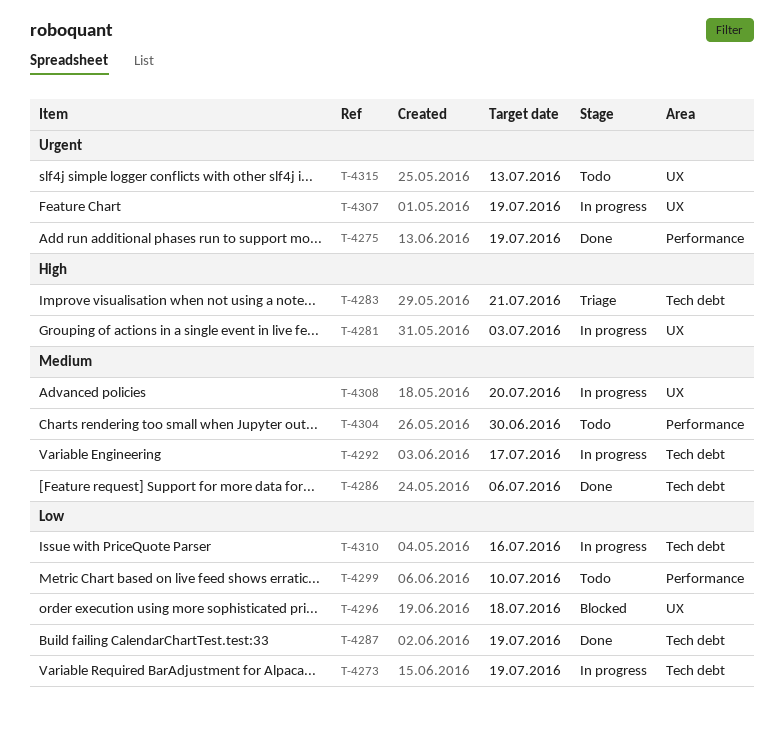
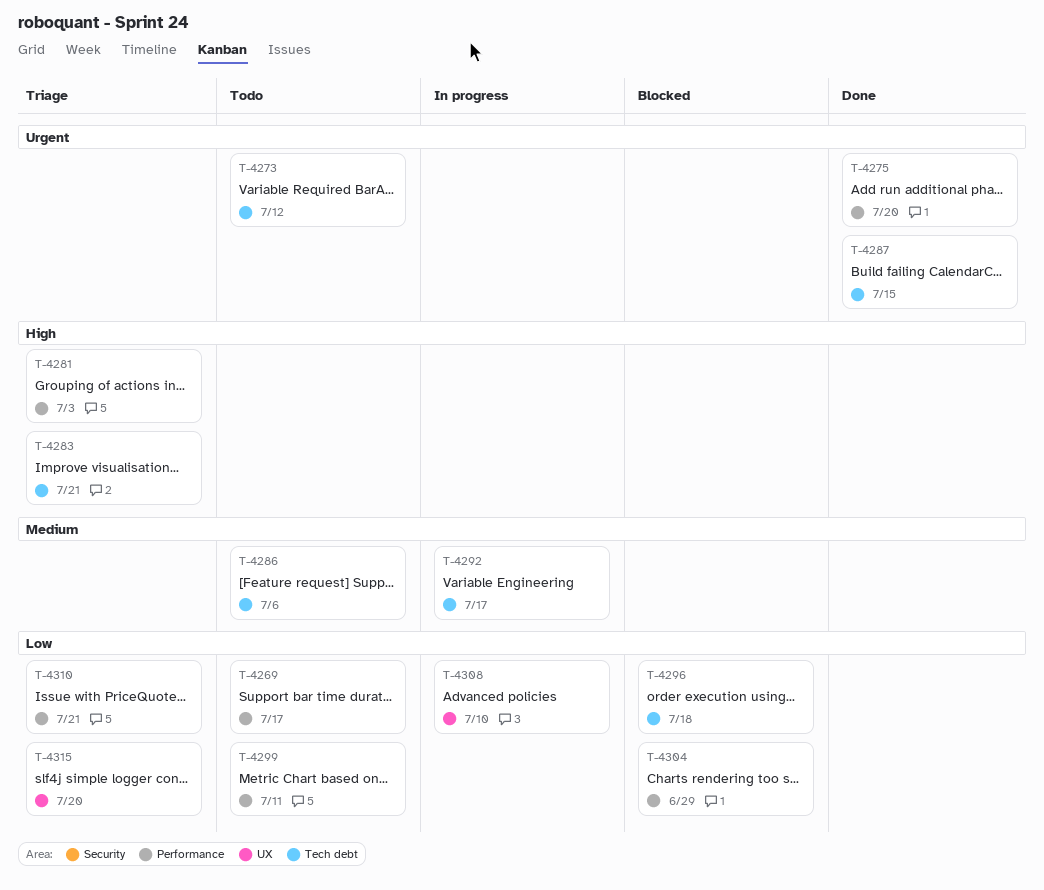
T-4269: none -> present
T-4273, status: In progress -> Todo
T-4273, priority: Low -> Urgent
T-4273, due: Jul 19 -> Jul 12
T-4275, due: Jul 19 -> Jul 20
T-4281, status: In progress -> Triage
T-4281, label: UX -> Performance
T-4286, status: Done -> Todo
T-4287, priority: Low -> Urgent
T-4287, due: Jul 19 -> Jul 15
T-4296, label: UX -> Tech debt
T-4299, due: Jul 10 -> Jul 11
T-4304, status: Todo -> Blocked
T-4304, priority: Medium -> Low
T-4304, due: Jun 30 -> Jun 29
T-4307: present -> none
T-4308, priority: Medium -> Low
T-4308, due: Jul 20 -> Jul 10
T-4310, status: In progress -> Triage
T-4310, label: Tech debt -> Performance
T-4310, due: Jul 16 -> Jul 21
T-4315, status: Todo -> Triage
T-4315, priority: Urgent -> Low
T-4315, due: Jul 13 -> Jul 20

